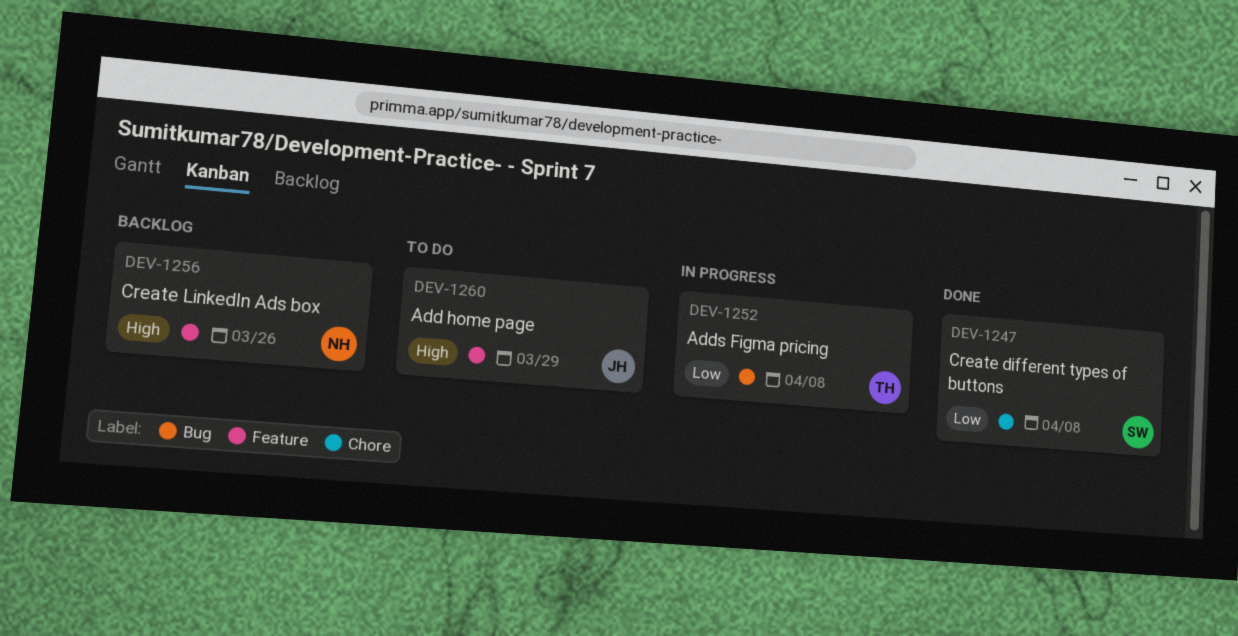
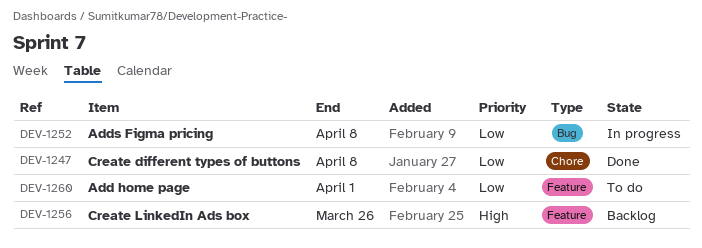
DEV-1260, priority: High -> Low
DEV-1260, due: Mar 29 -> Apr 1

